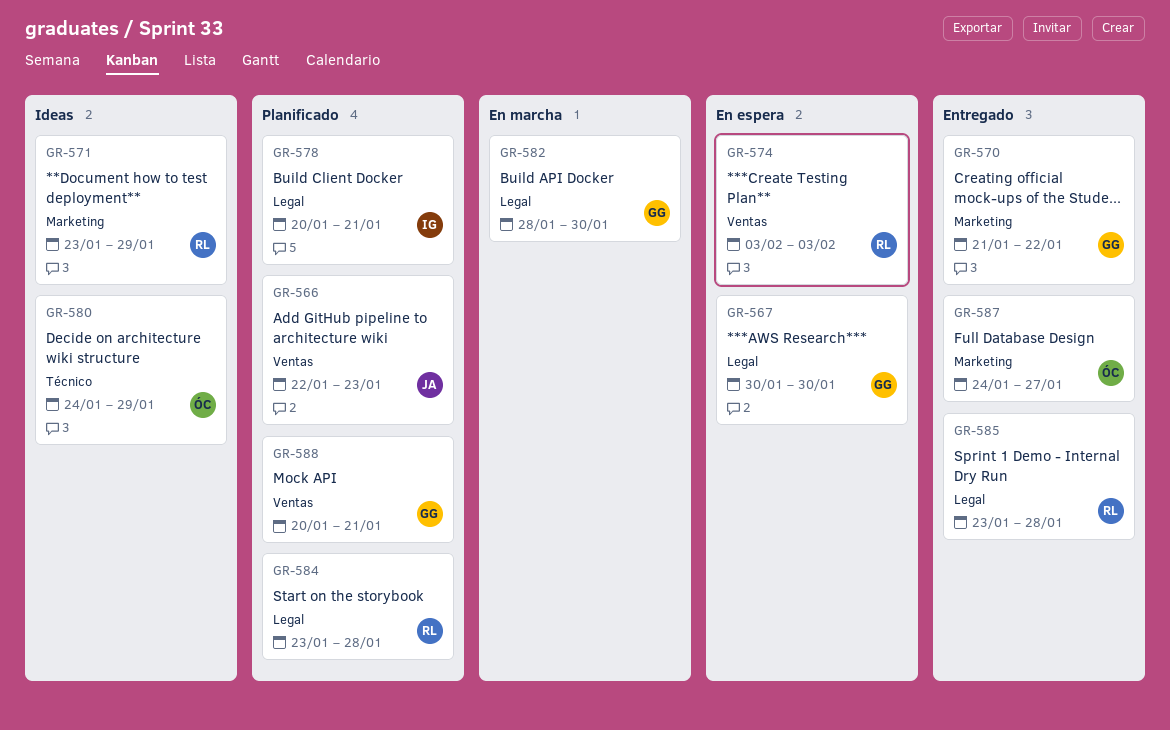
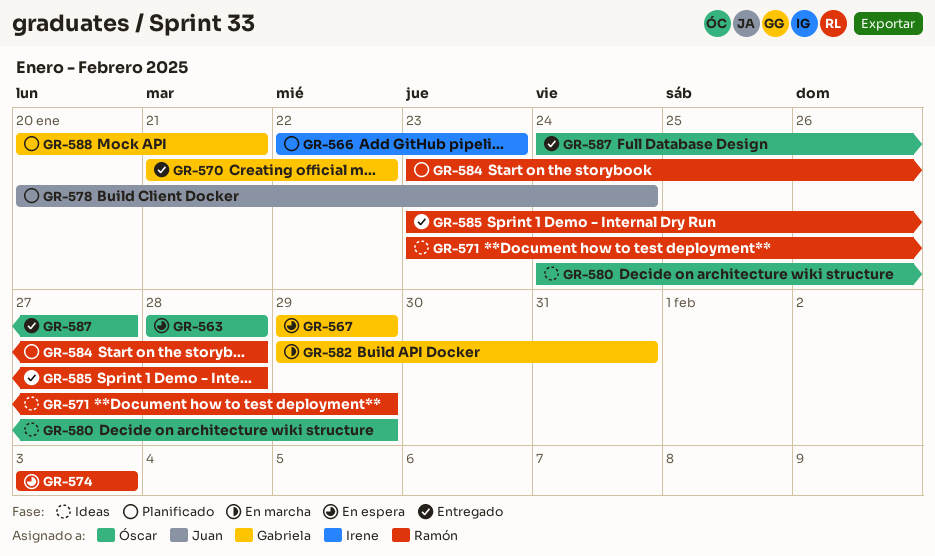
GR-563: none -> present
GR-566, owner: Juan -> Irene
GR-567, start: Jan 30 -> Jan 29
GR-567, due: Jan 30 -> Jan 29
GR-578, owner: Irene -> Juan
GR-578, due: Jan 21 -> Jan 24
GR-582, start: Jan 28 -> Jan 29
GR-582, due: Jan 30 -> Jan 31

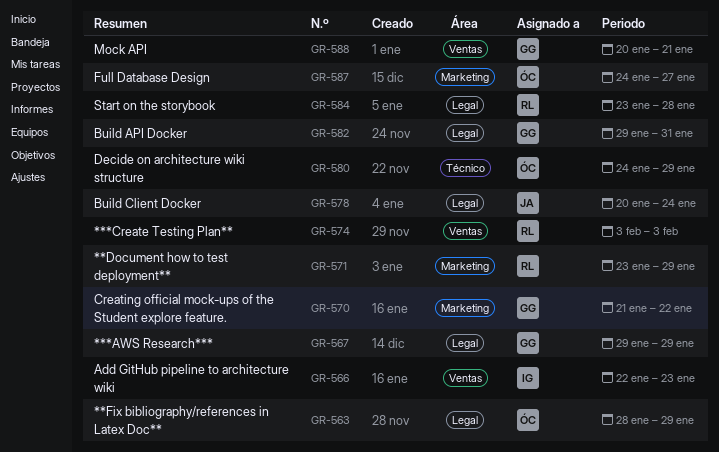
GR-563, due: Jan 28 -> Jan 29
GR-585: present -> none

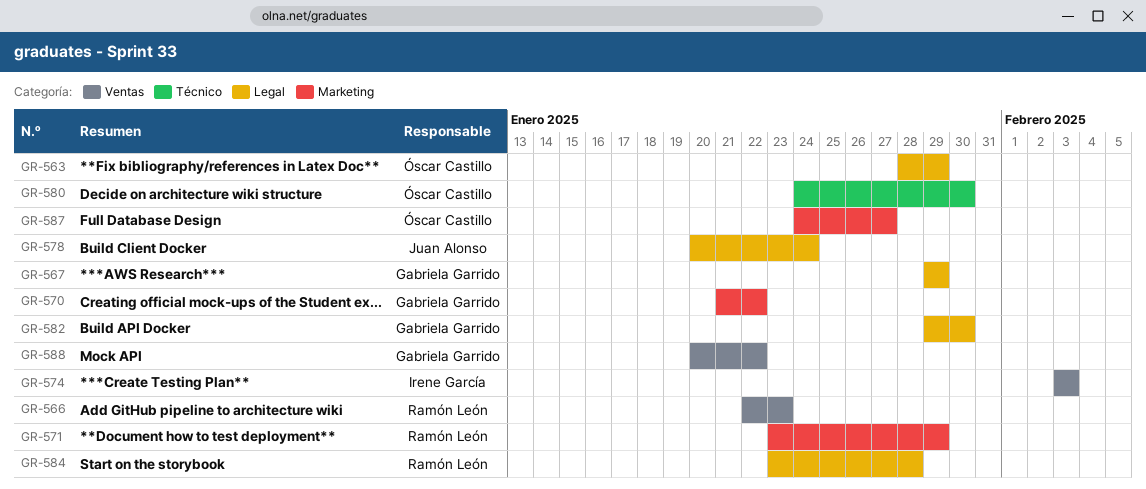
GR-566, owner: Irene García -> Ramón León
GR-574, owner: Ramón León -> Irene García
GR-580, due: Jan 29 -> Jan 30
GR-582, due: Jan 31 -> Jan 30
GR-588, due: Jan 21 -> Jan 22

